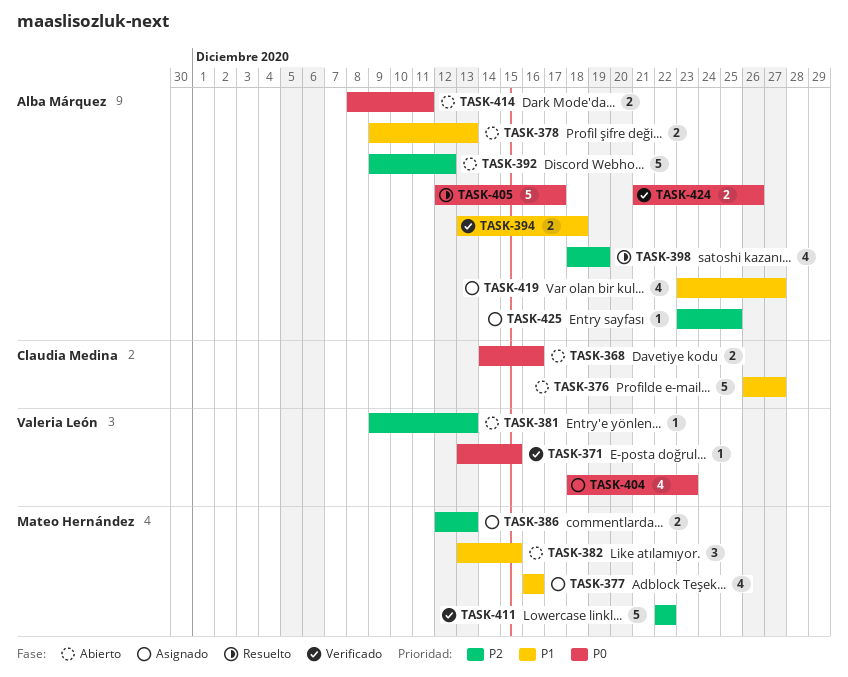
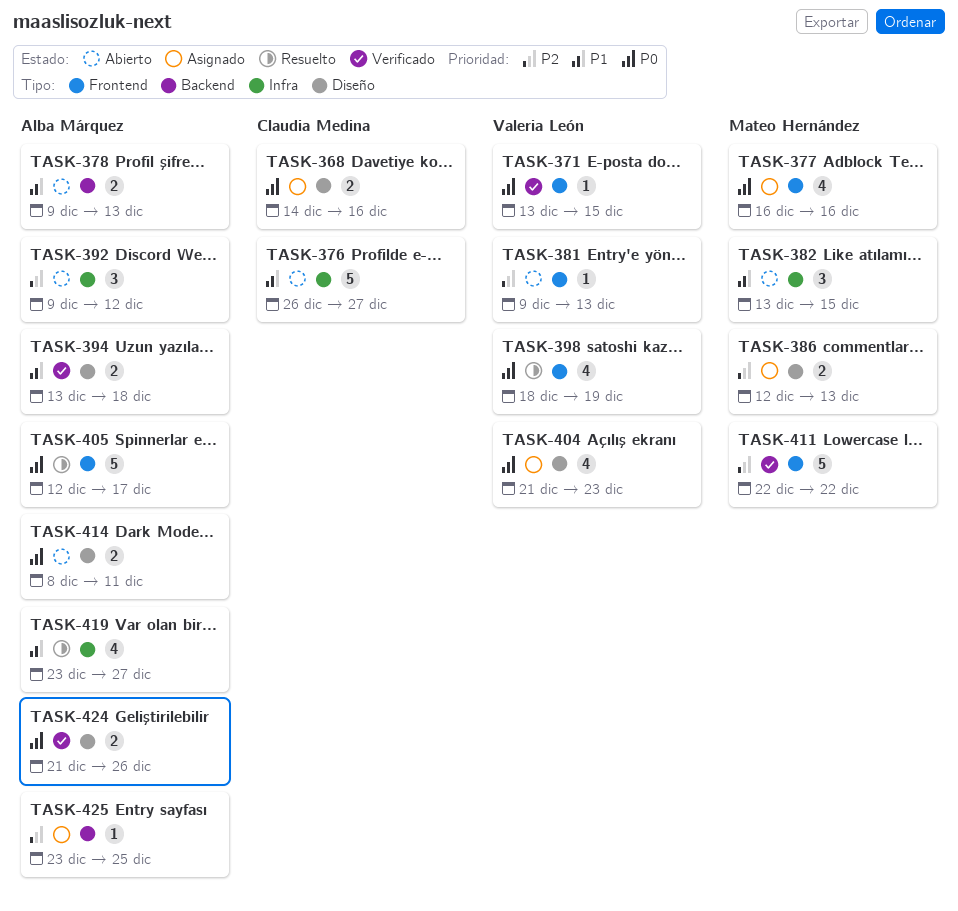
TASK-368, status: Abierto -> Asignado
TASK-377, priority: P1 -> P0
TASK-392, estimate: 5 -> 3
TASK-398, owner: Alba Márquez -> Valeria León
TASK-398, priority: P2 -> P0
TASK-404, start: Dec 18 -> Dec 21
TASK-419, status: Asignado -> Resuelto

